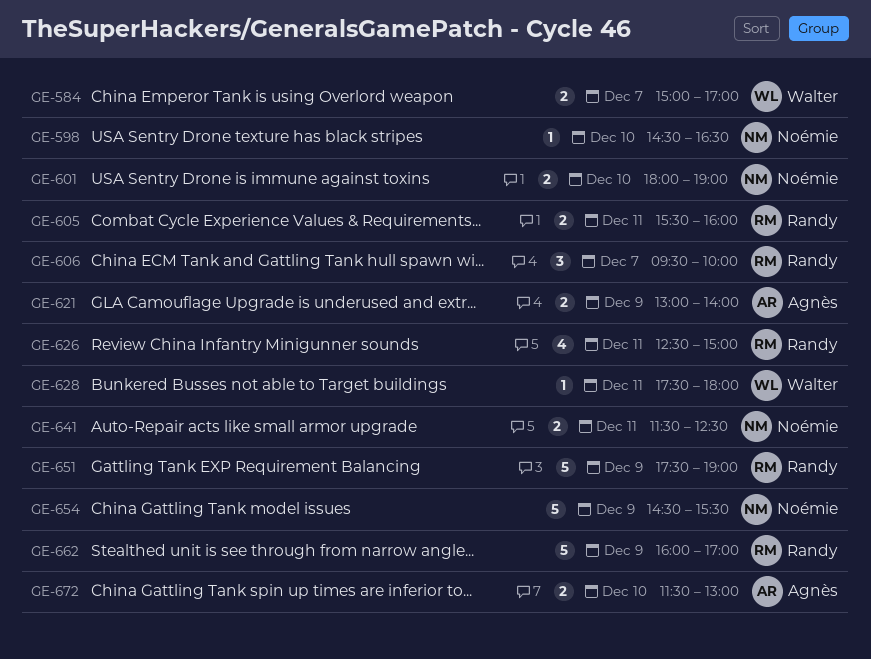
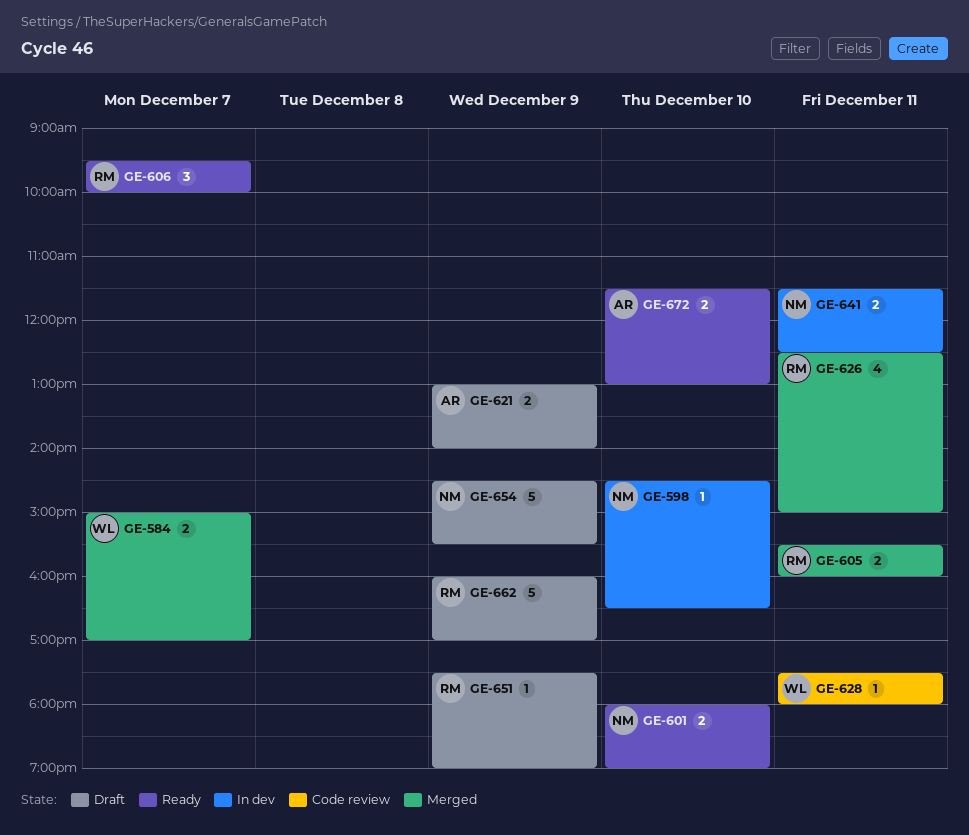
GE-651, estimate: 5 -> 1

